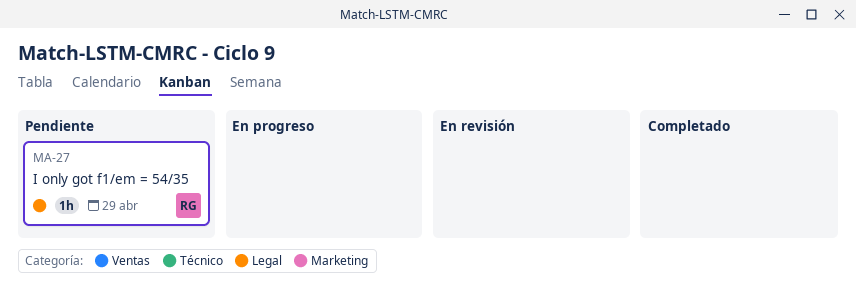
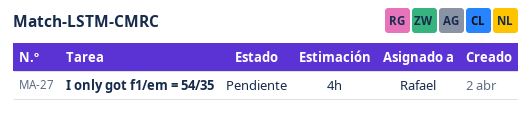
MA-27, estimate: 1h -> 4h

